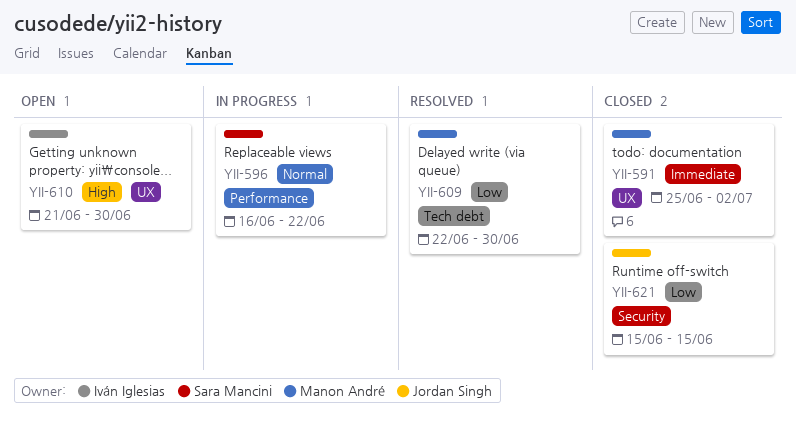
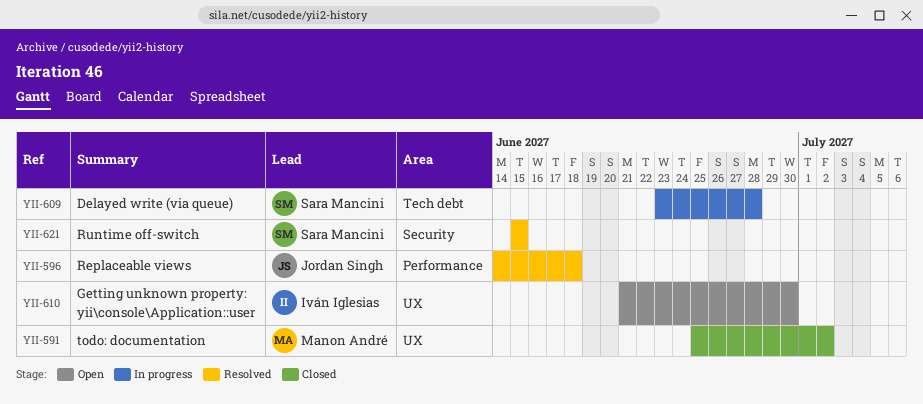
YII-596, status: In progress -> Resolved
YII-596, owner: Sara Mancini -> Jordan Singh
YII-596, start: Jun 16 -> Jun 14
YII-596, due: Jun 22 -> Jun 18
YII-609, status: Resolved -> In progress
YII-609, owner: Manon André -> Sara Mancini
YII-609, start: Jun 22 -> Jun 23
YII-609, due: Jun 30 -> Jun 28
YII-621, status: Closed -> Resolved
YII-621, owner: Jordan Singh -> Sara Mancini

